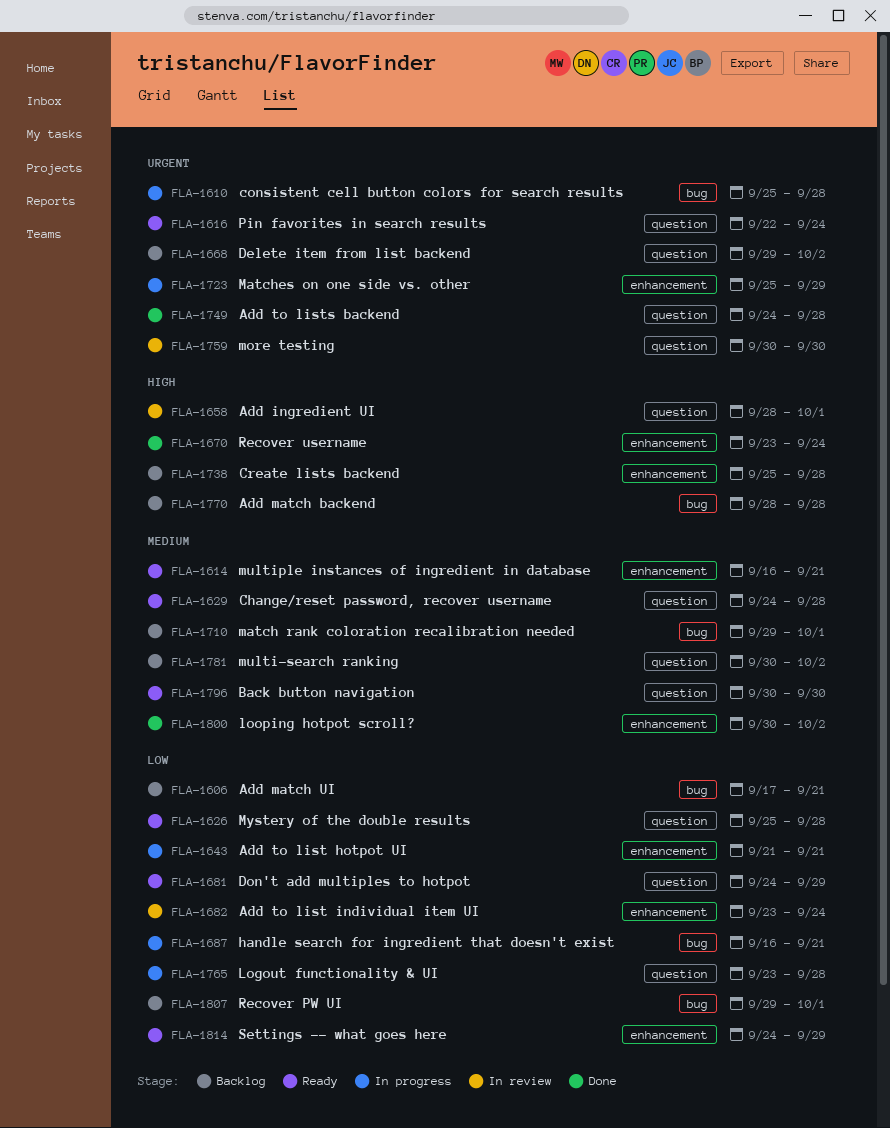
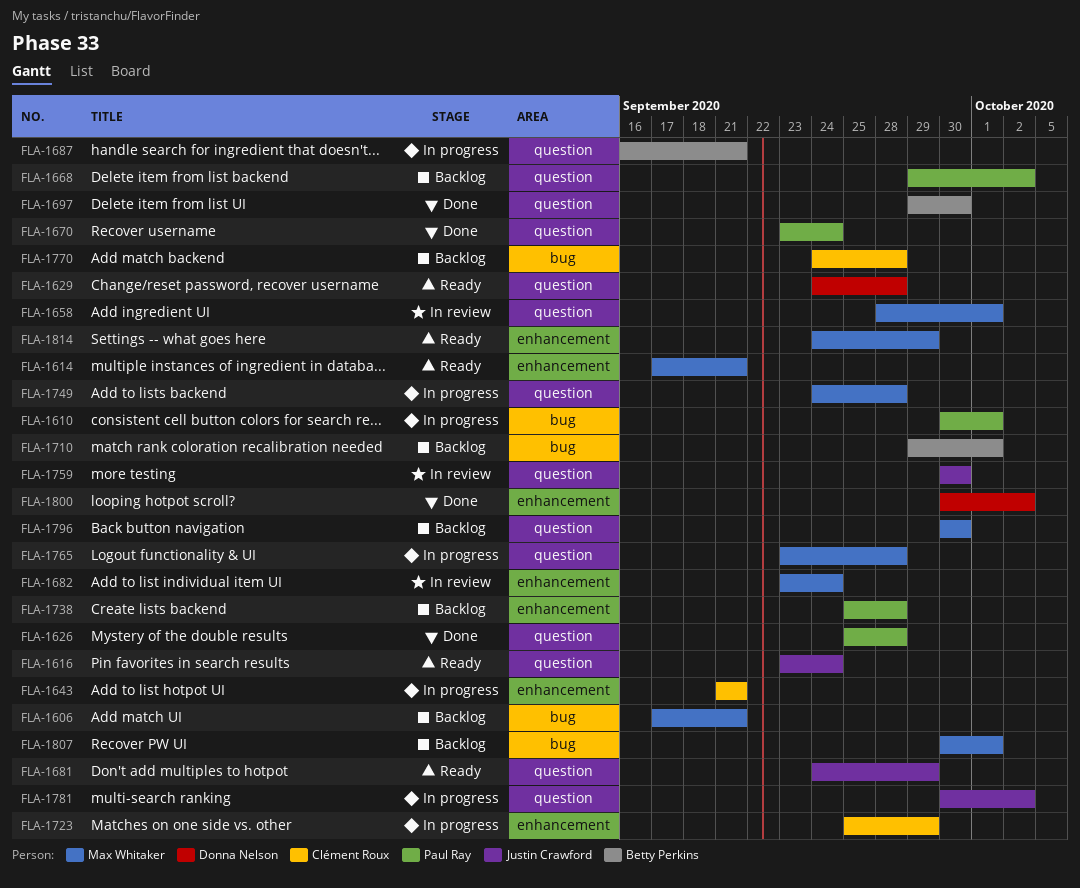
FLA-1610, start: Sep 25 -> Sep 30
FLA-1610, due: Sep 28 -> Oct 1
FLA-1614, start: Sep 16 -> Sep 17
FLA-1616, start: Sep 22 -> Sep 23
FLA-1626, status: Ready -> Done
FLA-1670, label: enhancement -> question
FLA-1687, label: bug -> question
FLA-1697: none -> present
FLA-1749, status: Done -> In progress
FLA-1770, start: Sep 28 -> Sep 24
FLA-1781, status: Backlog -> In progress
FLA-1796, status: Ready -> Backlog
FLA-1807, start: Sep 29 -> Sep 30

